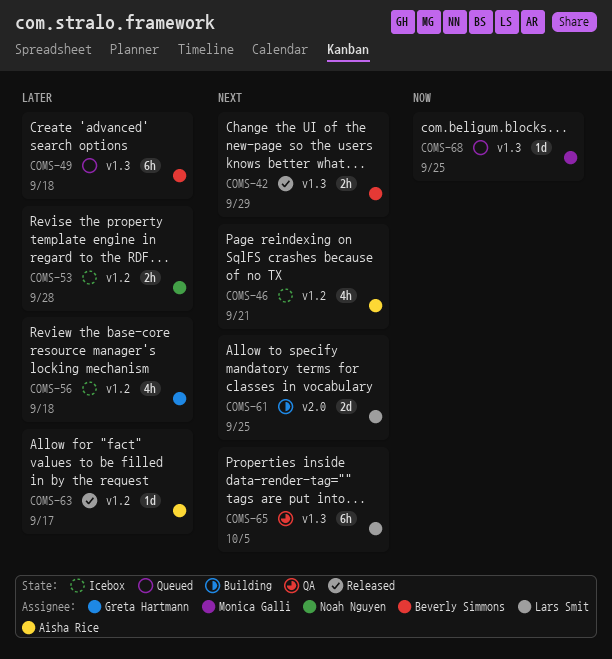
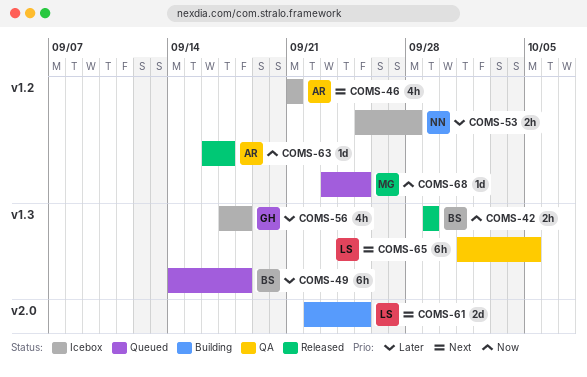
COMS-42, priority: Next -> Now
COMS-56, label: v1.2 -> v1.3
COMS-63, priority: Later -> Now
COMS-68, label: v1.3 -> v1.2

